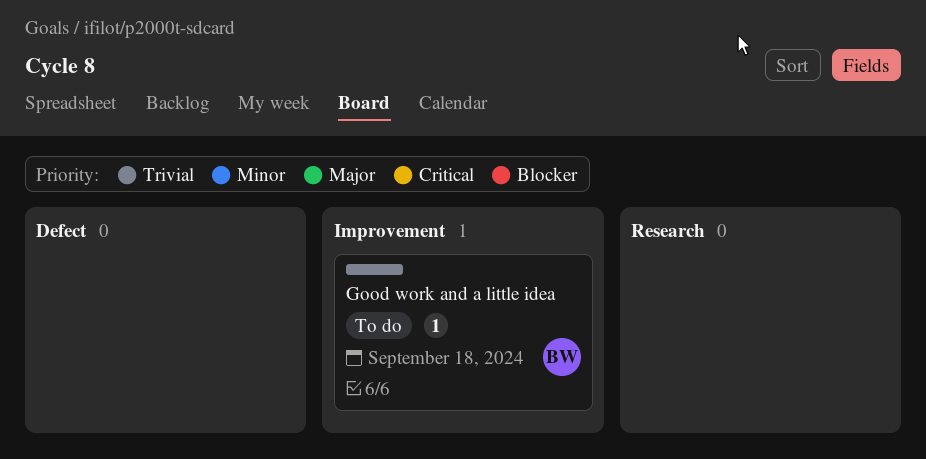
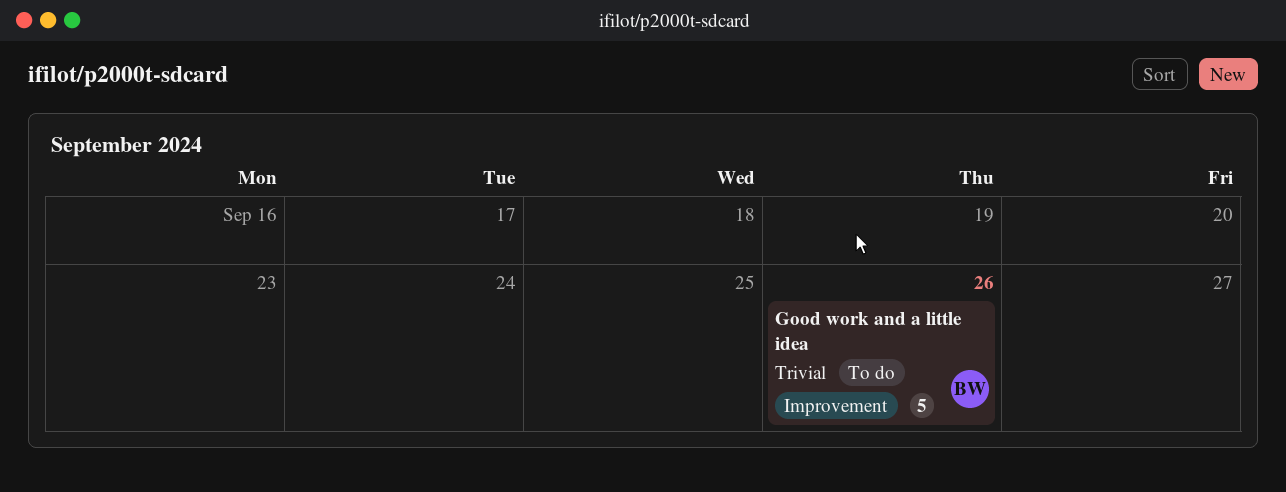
Good work and a little idea, estimate: 1 -> 5
Good work and a little idea, due: Sep 18 -> Sep 26

